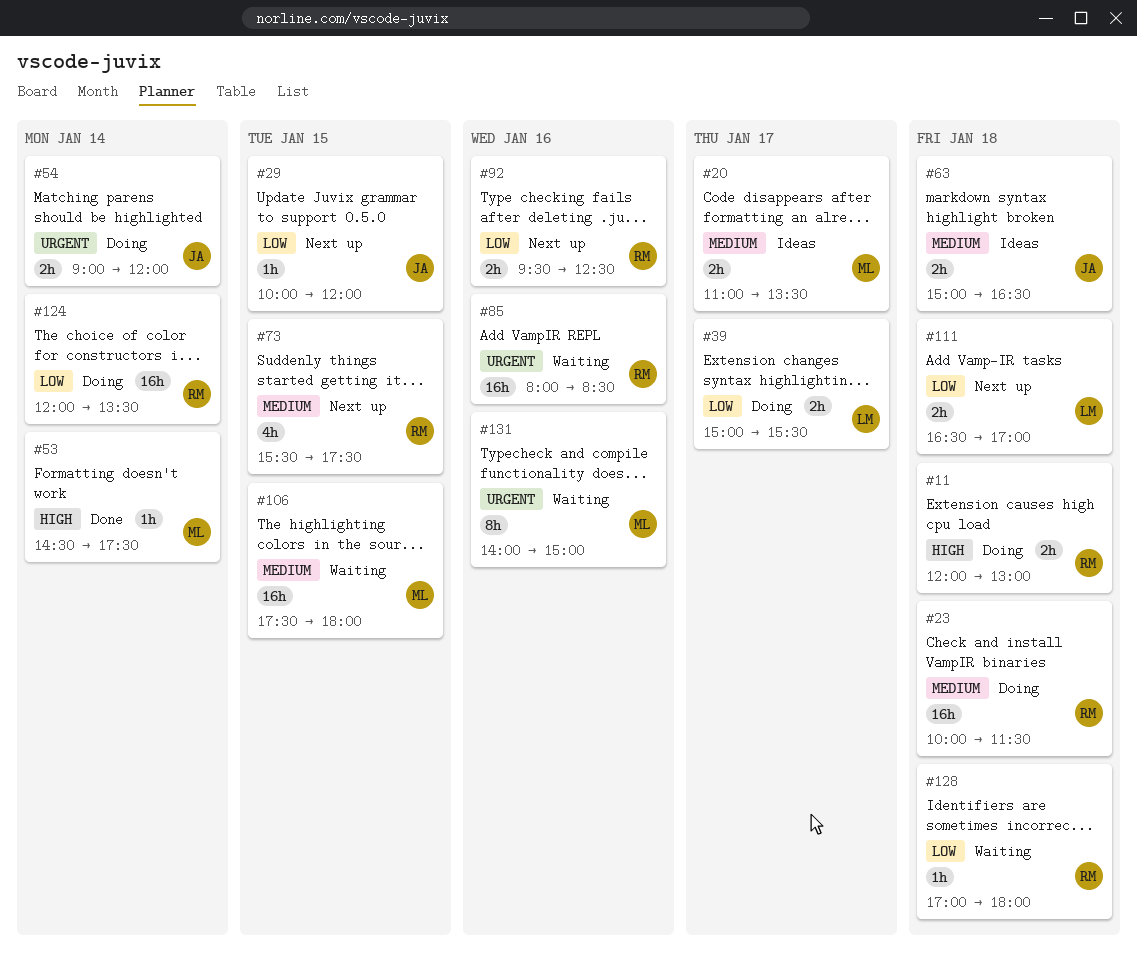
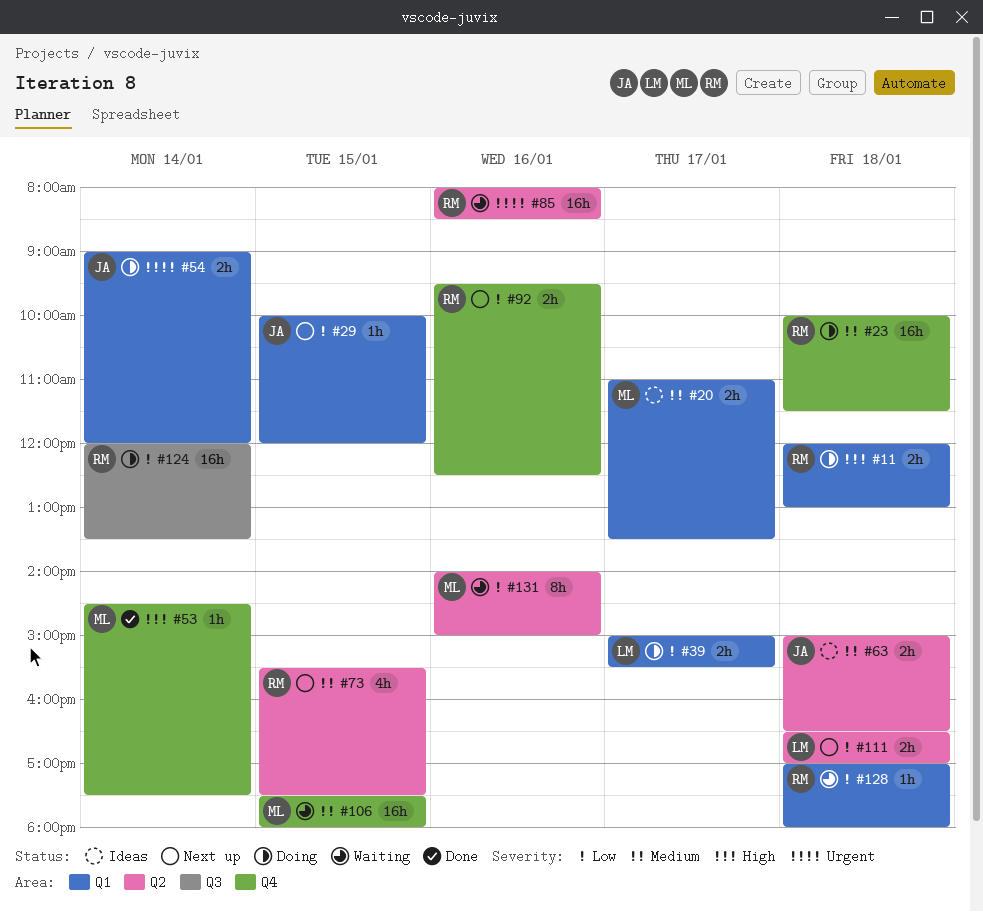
#131, priority: Urgent -> Low

